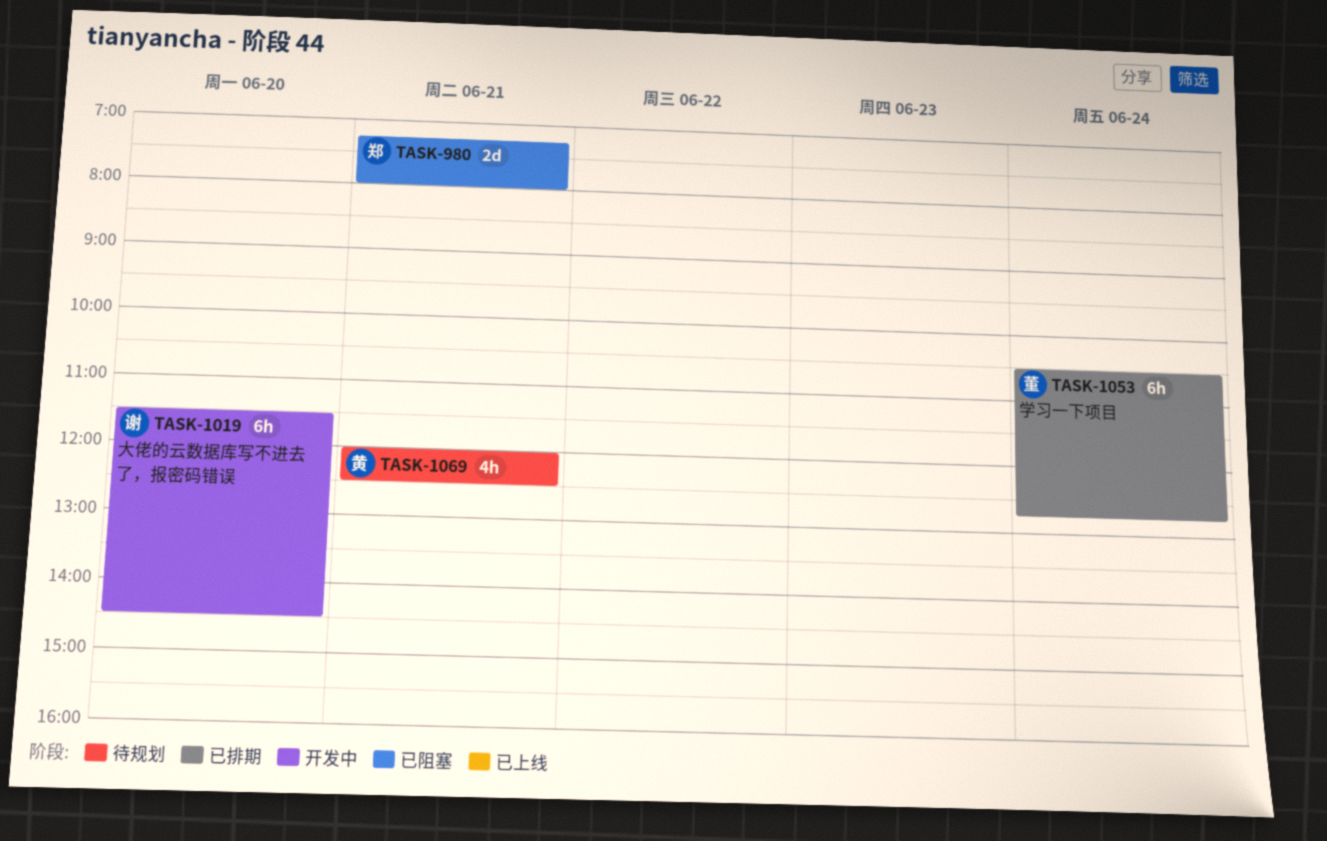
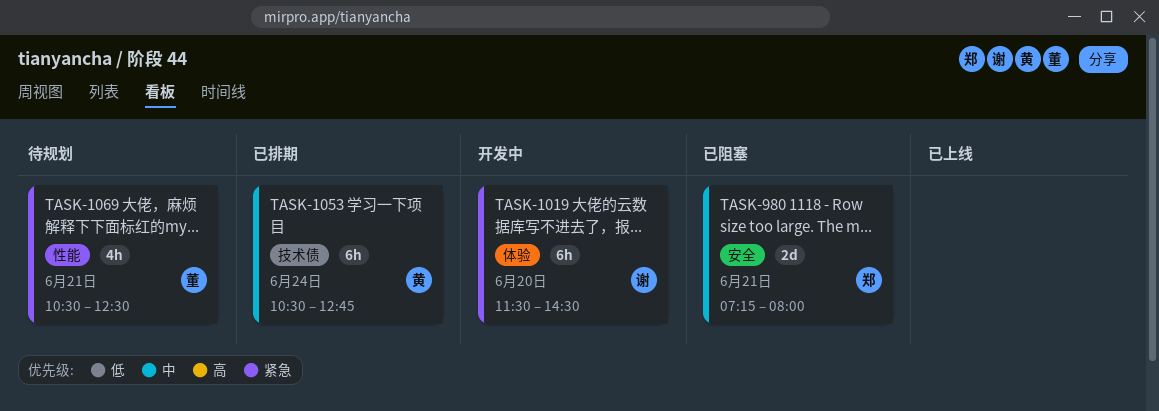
TASK-1053, owner: 董 -> 黄
TASK-1069, owner: 黄 -> 董
TASK-1069, begins: 12:00 -> 10:30

